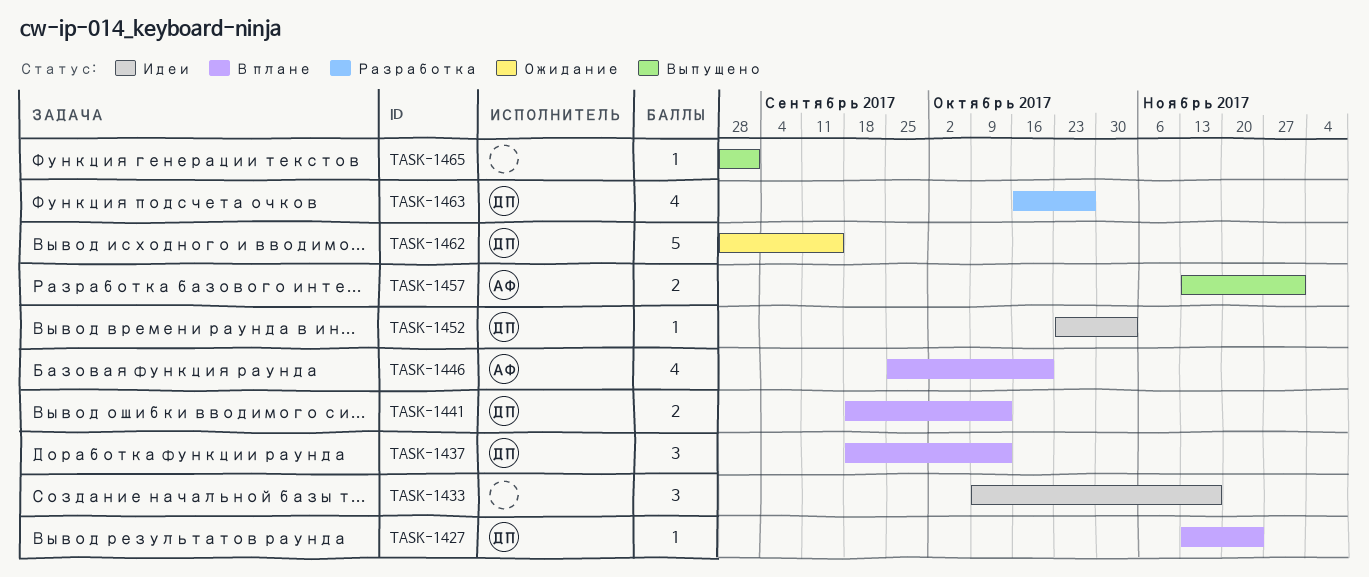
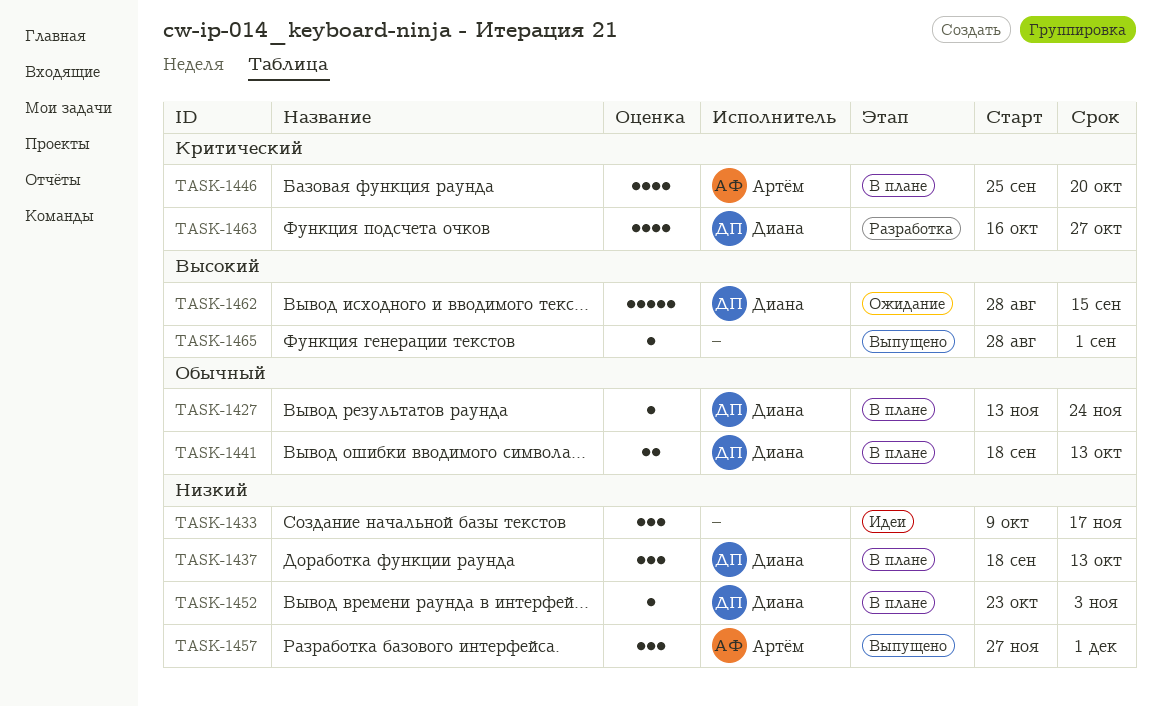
TASK-1452, status: Идеи -> В плане
TASK-1457, estimate: 2 -> 3
TASK-1457, start: Nov 13 -> Nov 27

